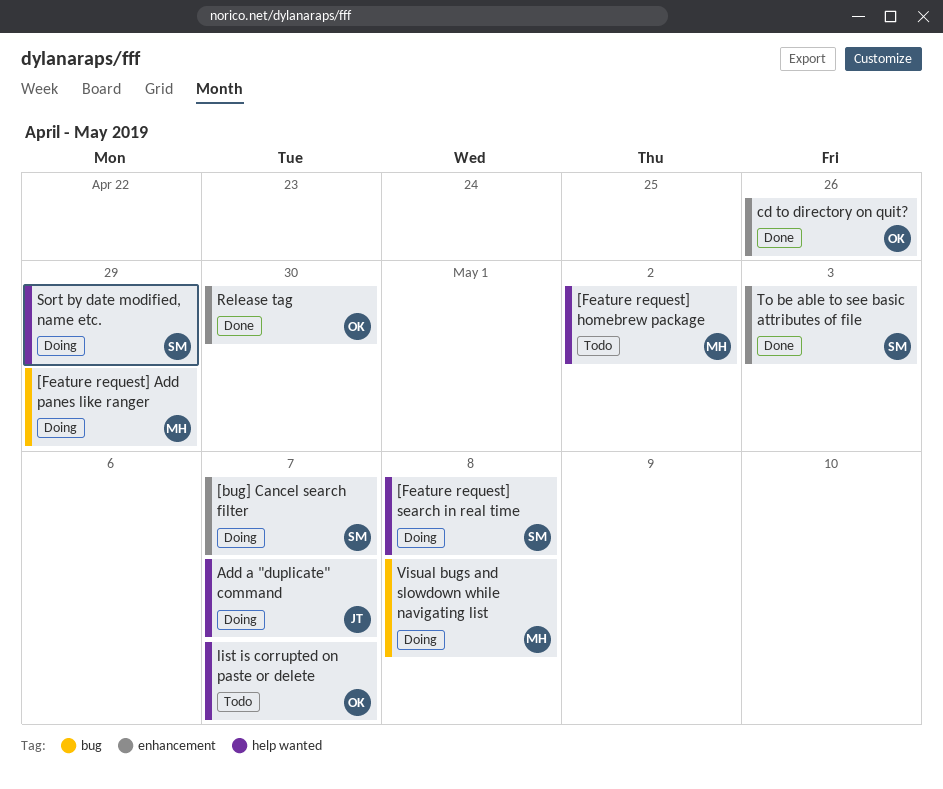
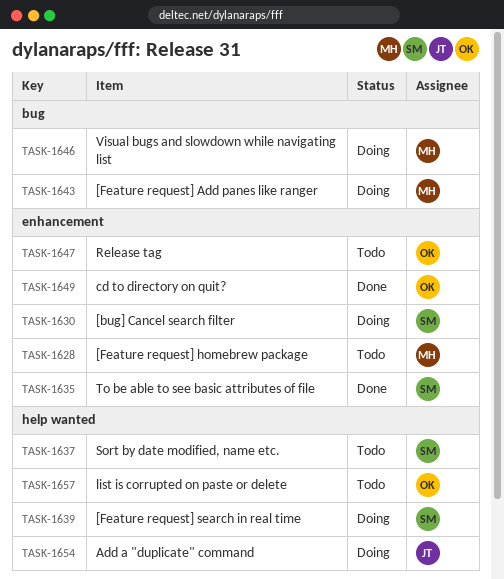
[Feature request] homebrew package, label: help wanted -> enhancement
Release tag, status: Done -> Todo
Sort by date modified, name etc., status: Doing -> Todo

